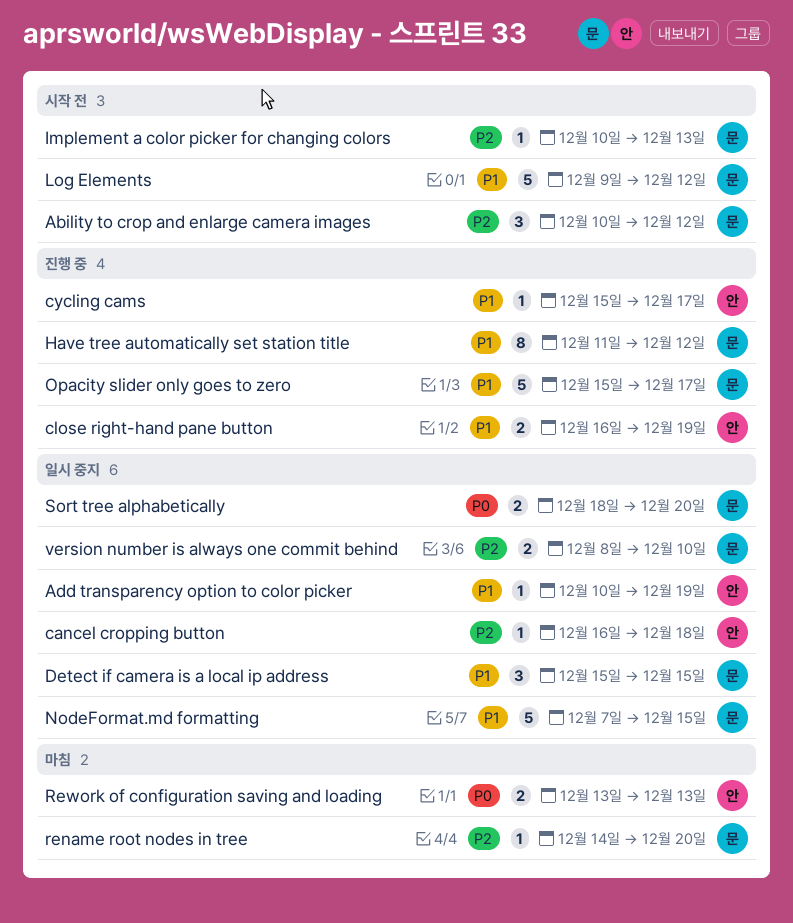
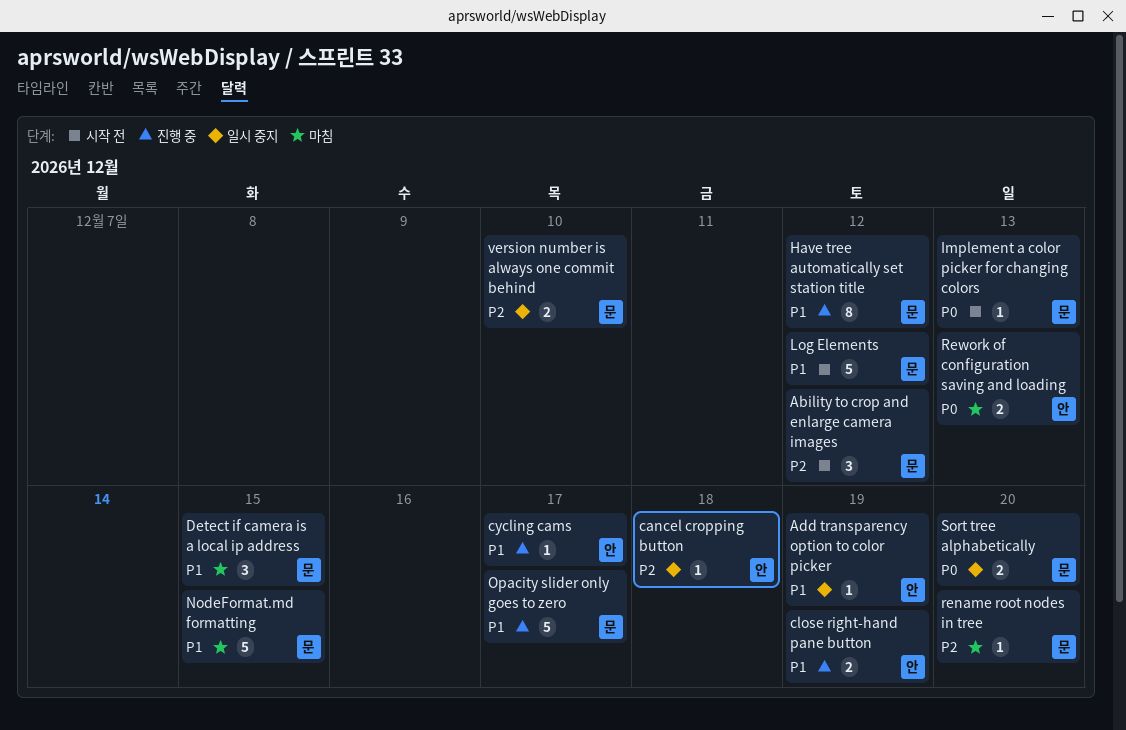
Detect if camera is a local ip address, status: 일시 중지 -> 마침
Implement a color picker for changing colors, priority: P2 -> P0
NodeFormat.md formatting, status: 일시 중지 -> 마침

